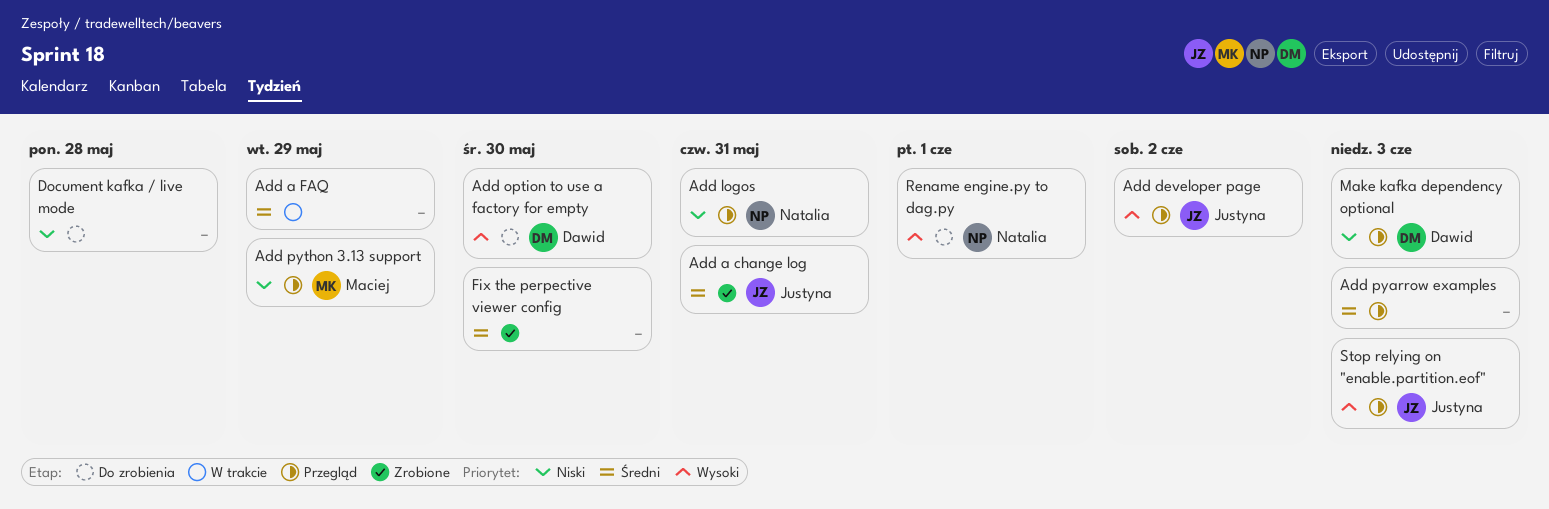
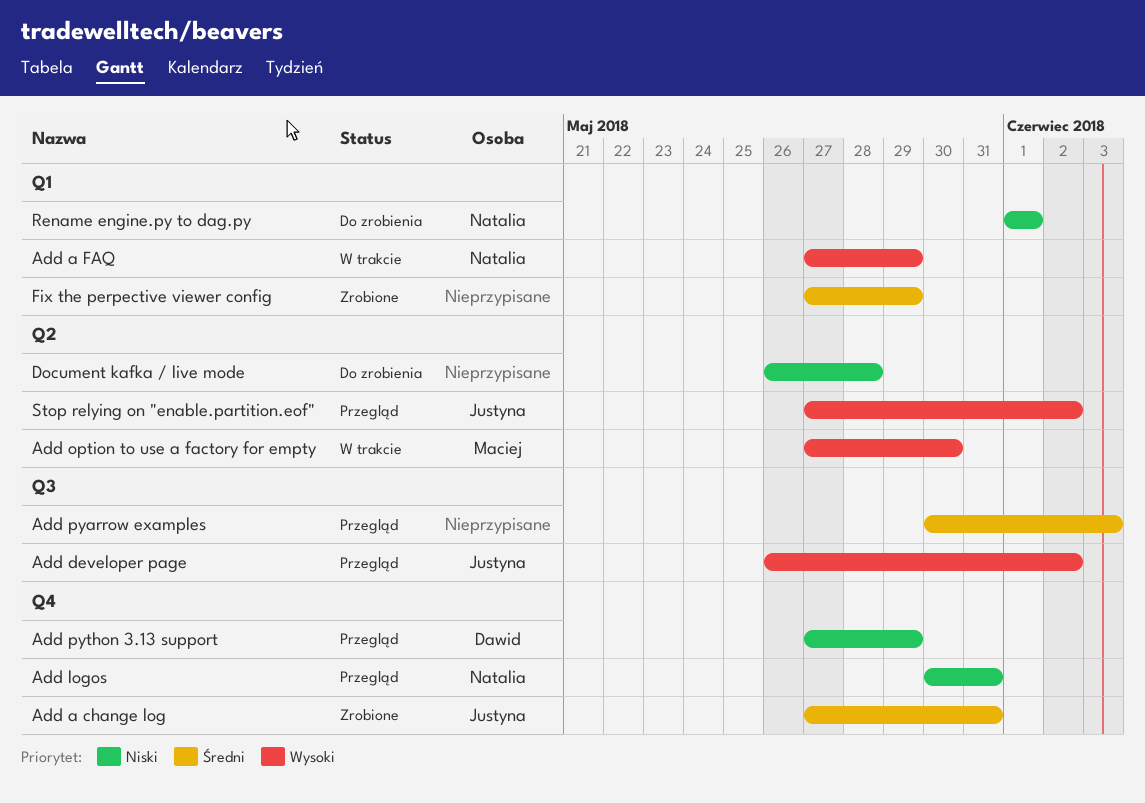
Add a FAQ, owner: none -> Natalia
Add a FAQ, priority: Średni -> Wysoki
Add option to use a factory for empty, status: Do zrobienia -> W trakcie
Add option to use a factory for empty, owner: Dawid -> Maciej
Add python 3.13 support, owner: Maciej -> Dawid
Fix the perpective viewer config, due: May 30 -> May 29
Make kafka dependency optional: present -> none
Rename engine.py to dag.py, priority: Wysoki -> Niski
Stop relying on "enable.partition.eof", due: Jun 3 -> Jun 2

